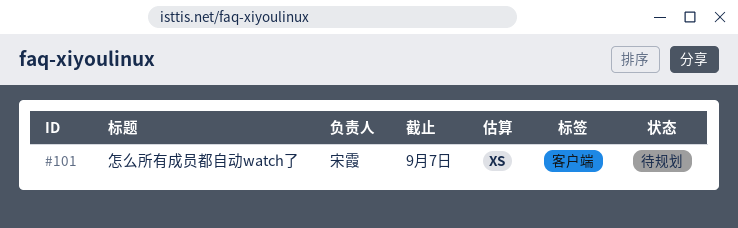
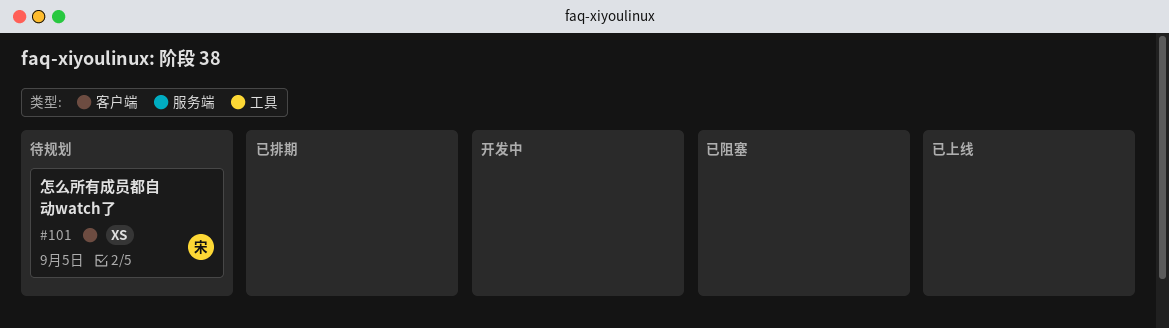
#101, due: Sep 7 -> Sep 5

